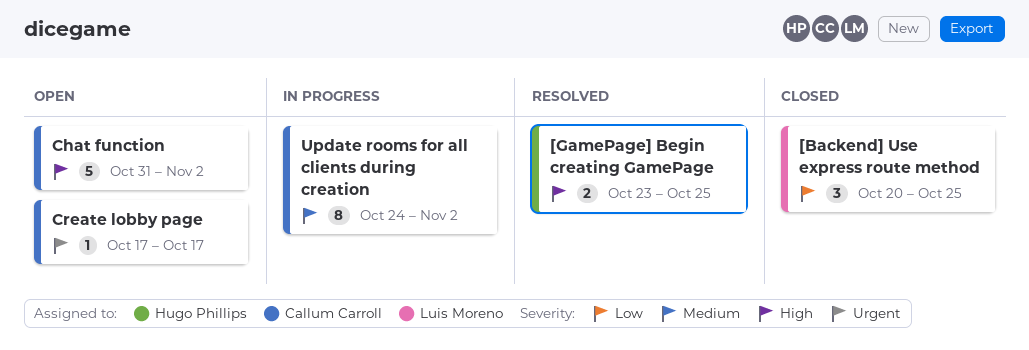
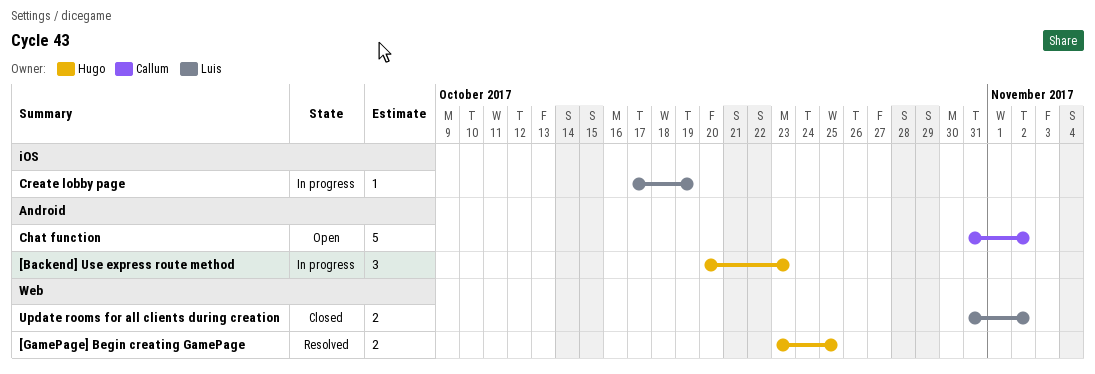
[Backend] Use express route method, status: Closed -> In progress
[Backend] Use express route method, owner: Luis Moreno -> Hugo Phillips
[Backend] Use express route method, due: Oct 25 -> Oct 23
Create lobby page, status: Open -> In progress
Create lobby page, owner: Callum Carroll -> Luis Moreno
Create lobby page, due: Oct 17 -> Oct 19
Update rooms for all clients during creation, status: In progress -> Closed
Update rooms for all clients during creation, owner: Callum Carroll -> Luis Moreno
Update rooms for all clients during creation, estimate: 8 -> 2
Update rooms for all clients during creation, start: Oct 24 -> Oct 31

